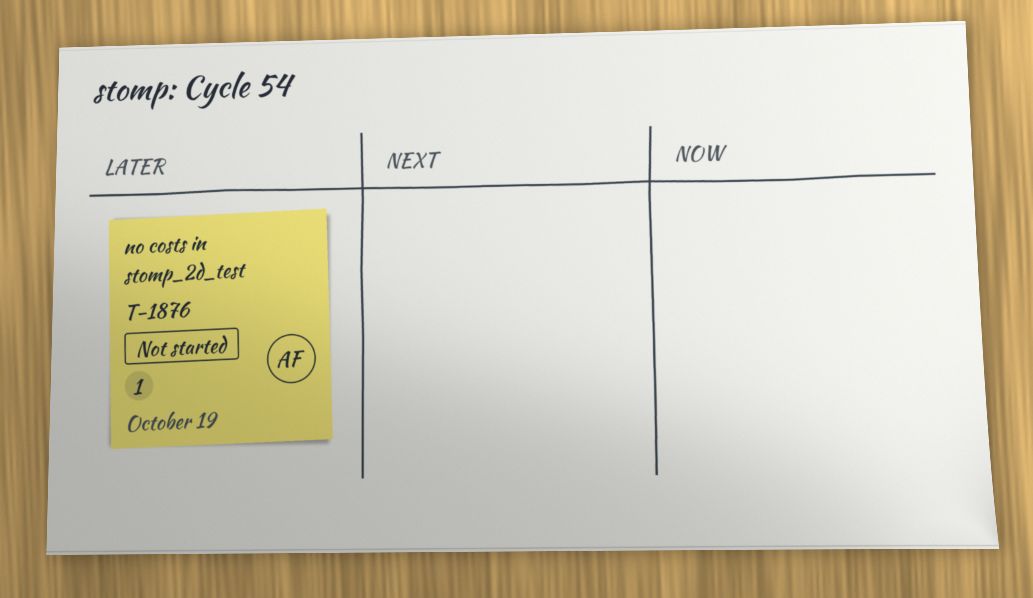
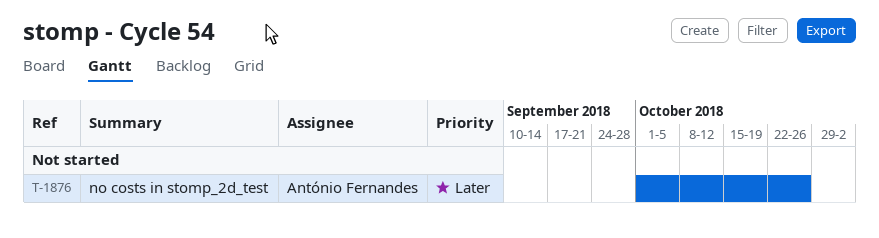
T-1876, due: Oct 19 -> Oct 26

